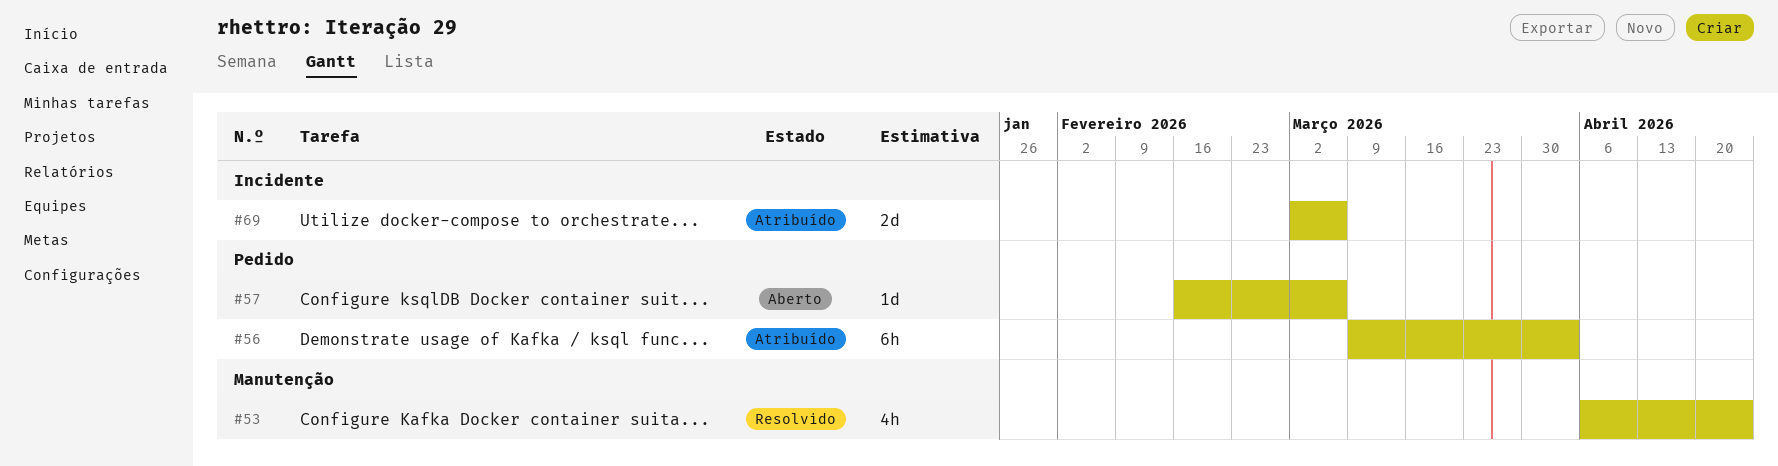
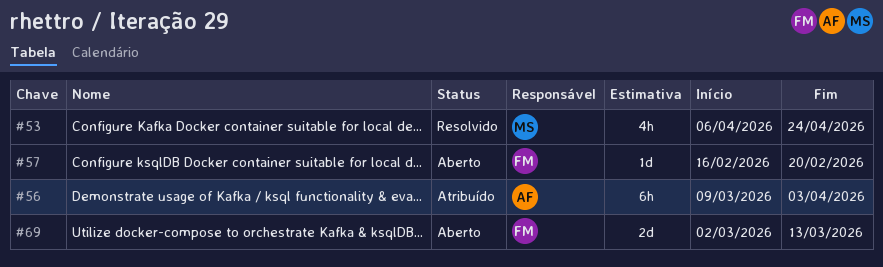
#57, due: Mar 6 -> Feb 20
#69, status: Atribuído -> Aberto
#69, due: Mar 6 -> Mar 13

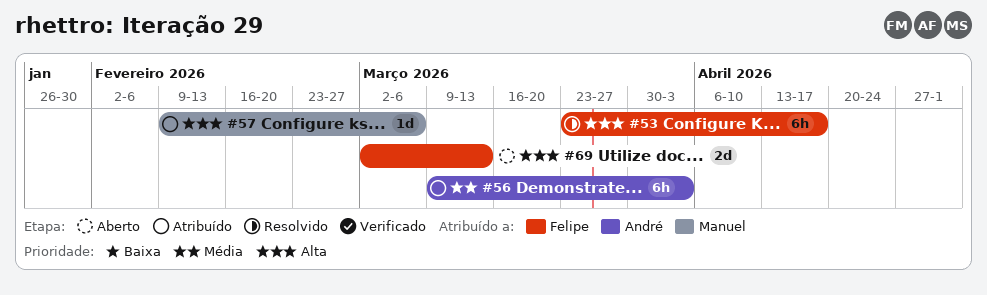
#53, owner: Manuel -> Felipe
#53, estimate: 4h -> 6h
#53, start: Apr 6 -> Mar 23
#53, due: Apr 24 -> Apr 17
#57, status: Aberto -> Atribuído
#57, owner: Felipe -> Manuel
#57, start: Feb 16 -> Feb 9
#57, due: Feb 20 -> Mar 6

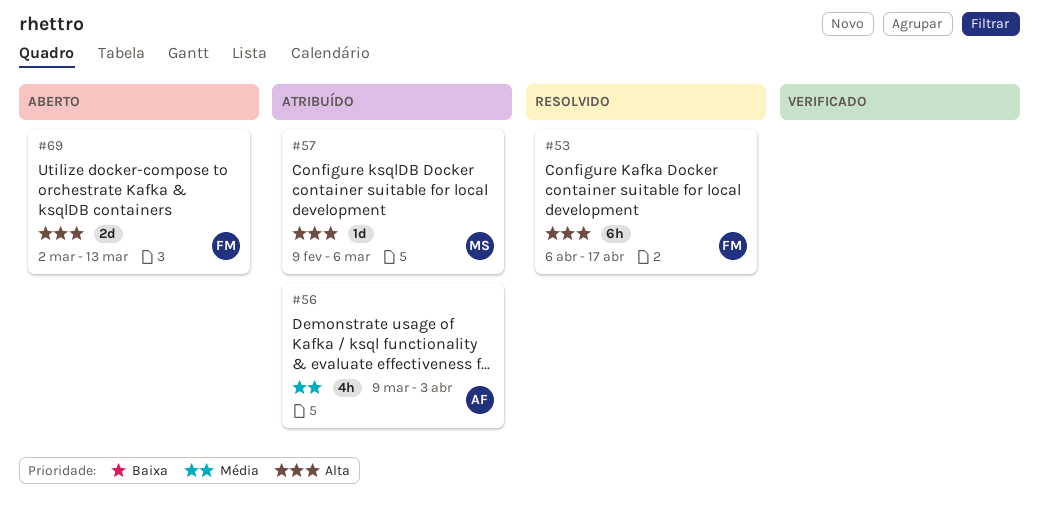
#53, start: Mar 23 -> Apr 6
#56, estimate: 6h -> 4h

